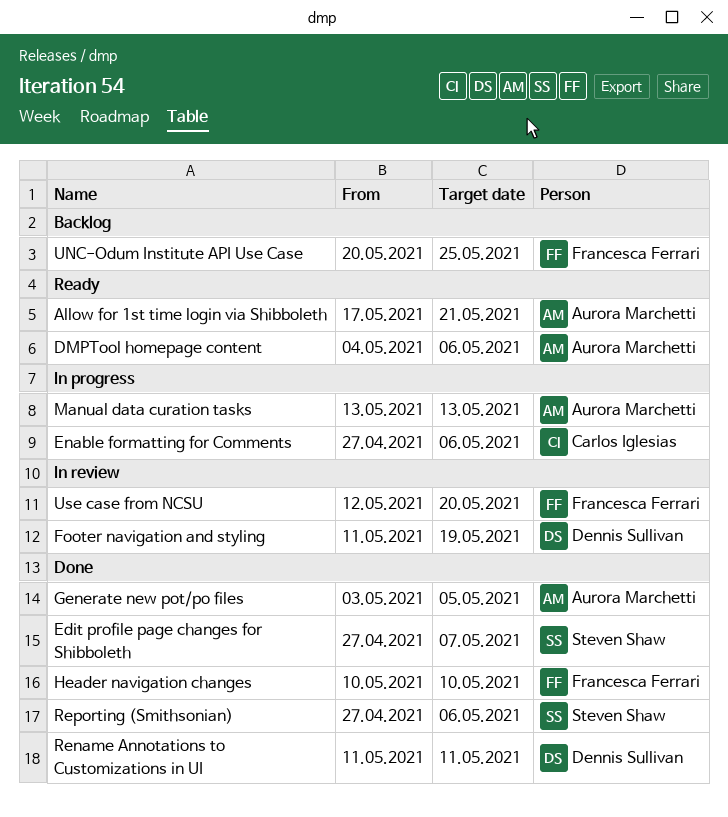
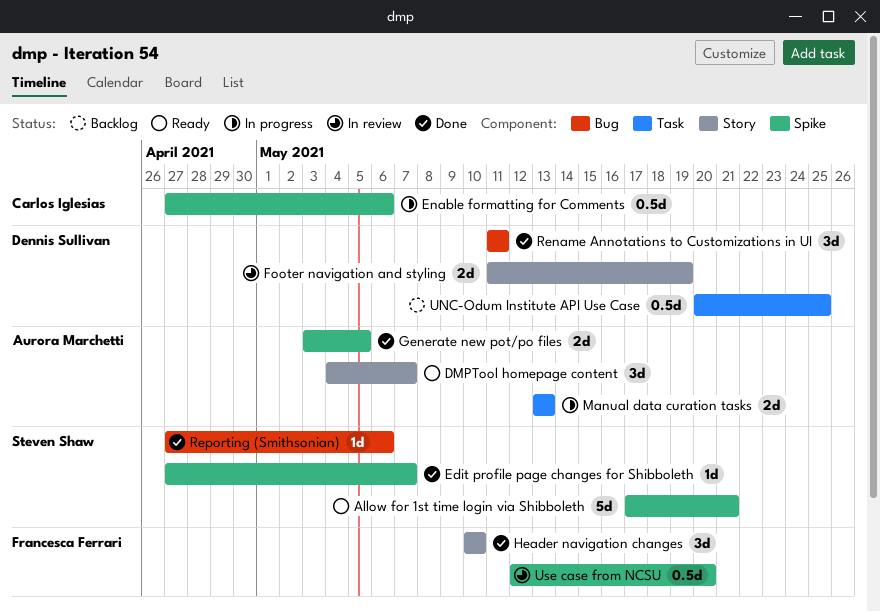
Allow for 1st time login via Shibboleth, owner: Aurora Marchetti -> Steven Shaw
DMPTool homepage content, due: May 6 -> May 7
UNC-Odum Institute API Use Case, owner: Francesca Ferrari -> Dennis Sullivan

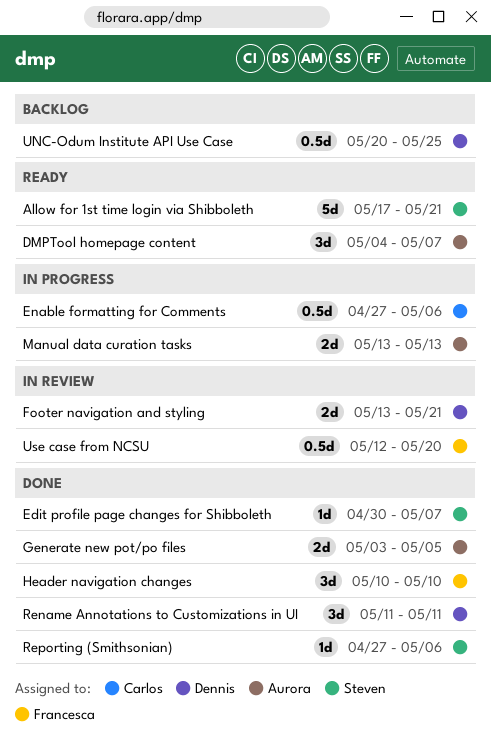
Edit profile page changes for Shibboleth, start: Apr 27 -> Apr 30
Footer navigation and styling, start: May 11 -> May 13
Footer navigation and styling, due: May 19 -> May 21

